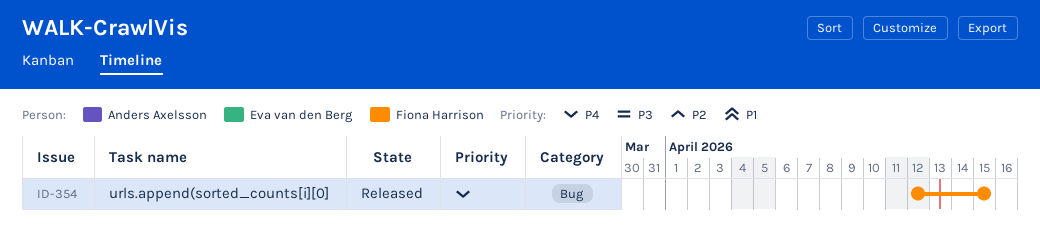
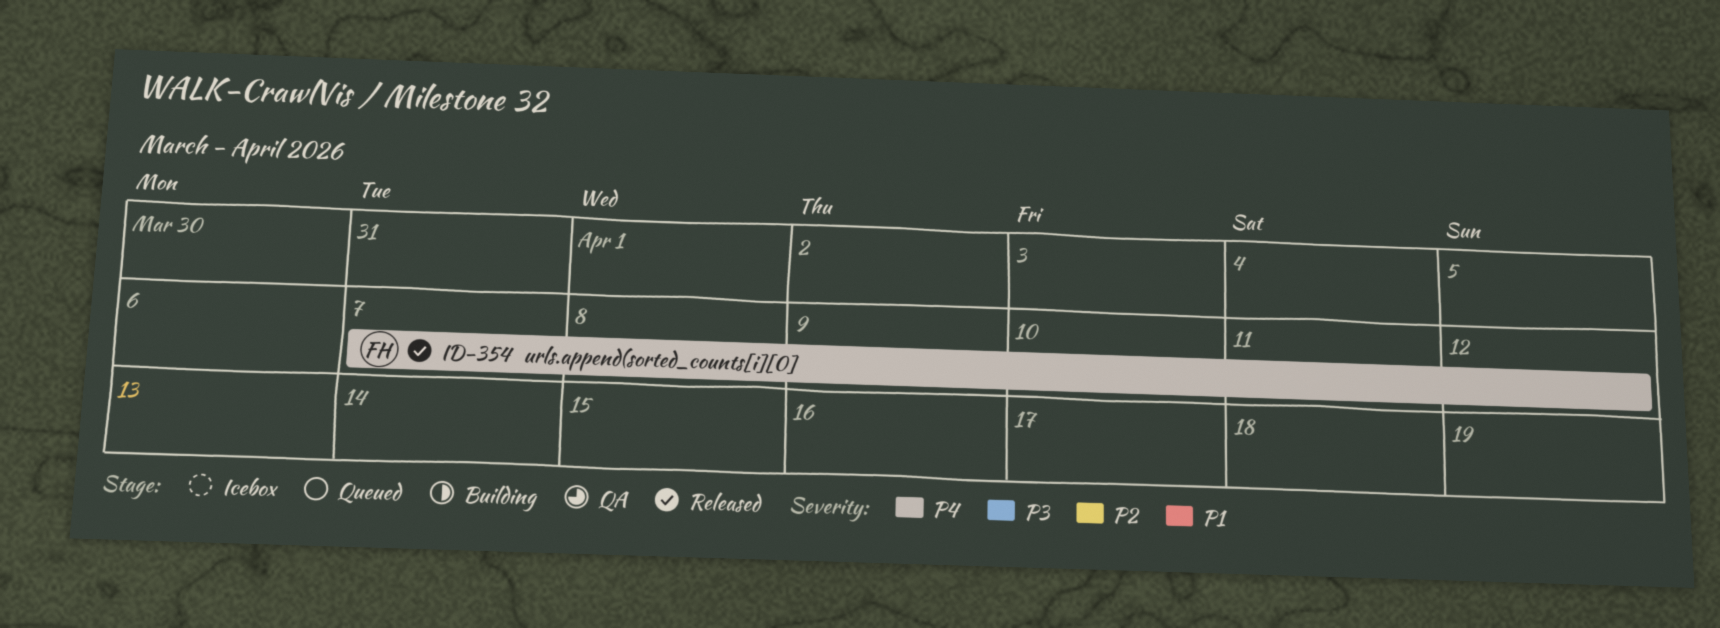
ID-354, start: Apr 12 -> Apr 7
ID-354, due: Apr 15 -> Apr 12

